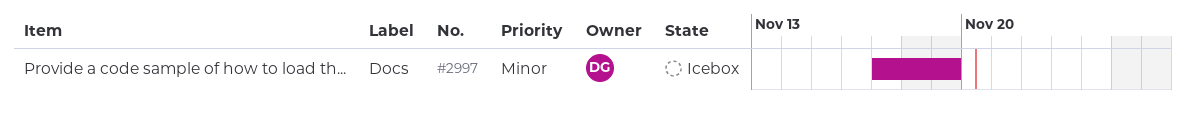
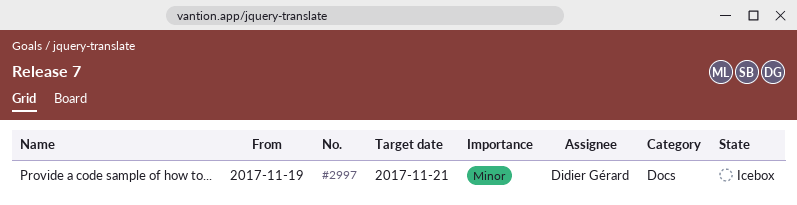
#2997, start: Nov 17 -> Nov 19
#2997, due: Nov 19 -> Nov 21

